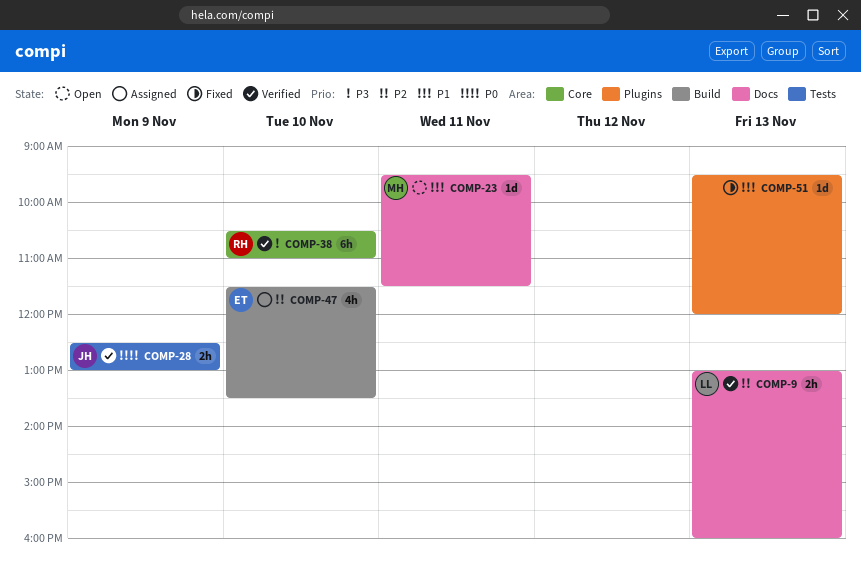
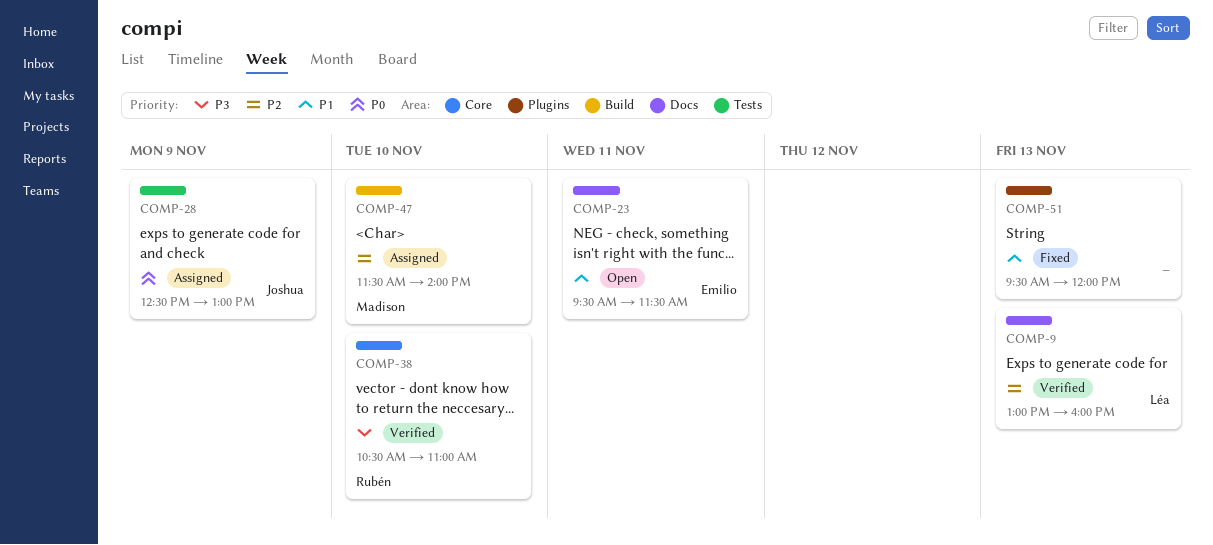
COMP-23, owner: Madison -> Emilio
COMP-28, status: Verified -> Assigned
COMP-47, owner: Emilio -> Madison
COMP-47, ends: 13:30 -> 14:00

